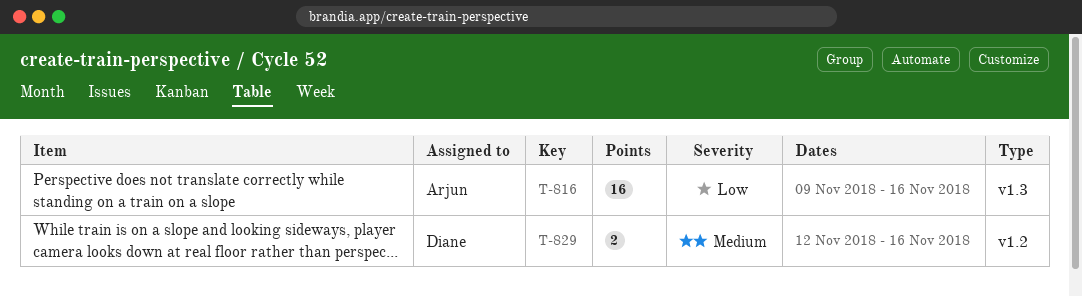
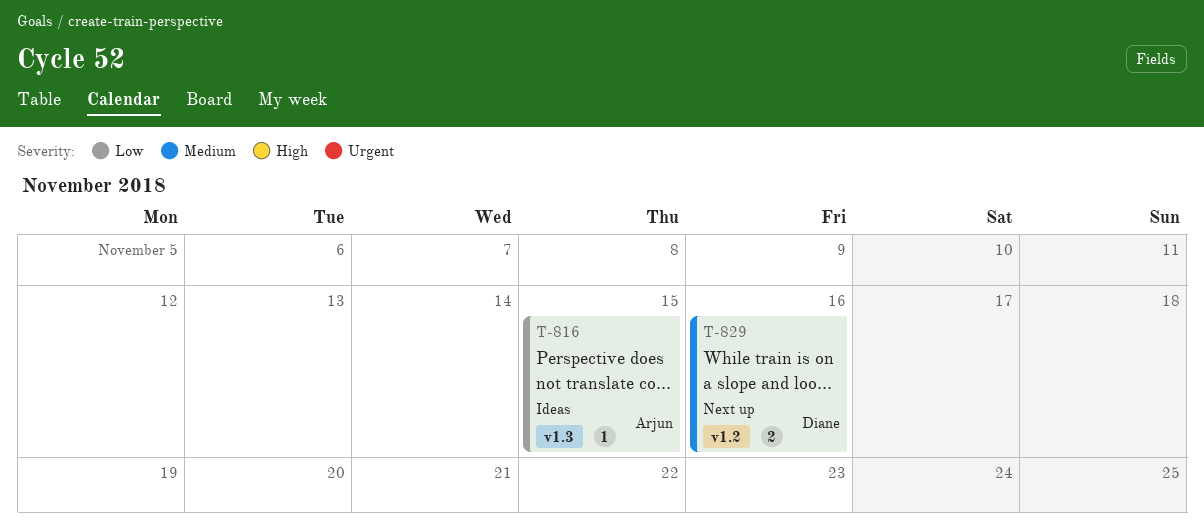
T-816, estimate: 16 -> 1
T-816, due: Nov 16 -> Nov 15

